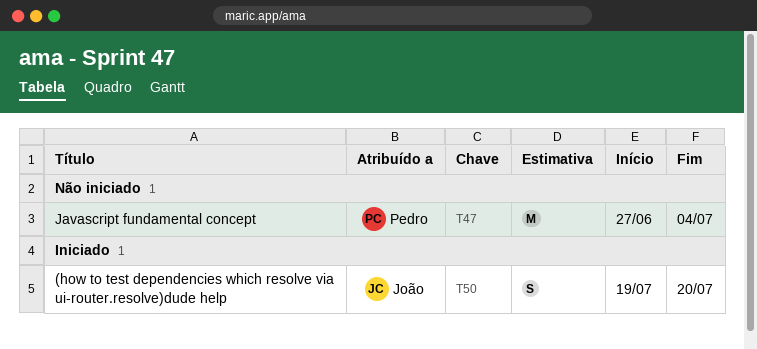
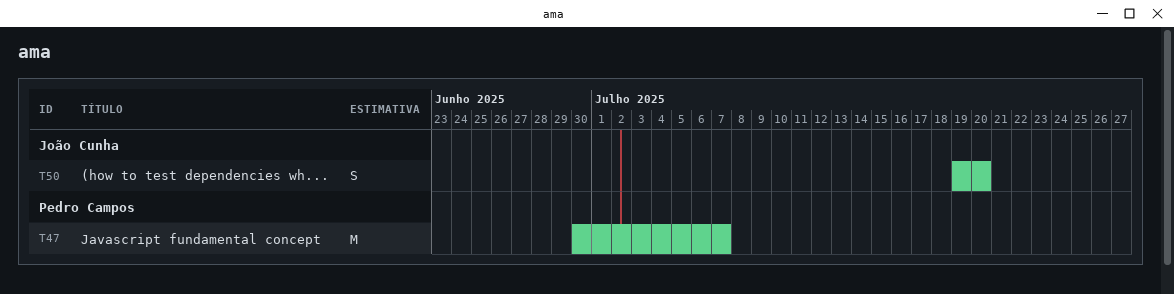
T47, start: Jun 27 -> Jun 30
T47, due: Jul 4 -> Jul 7

